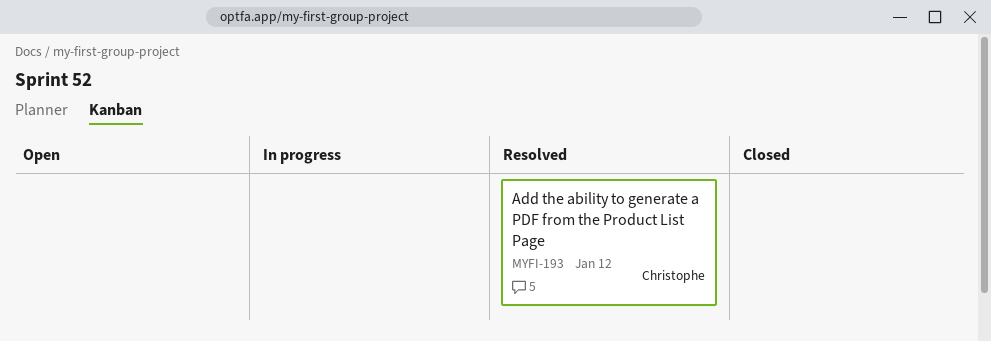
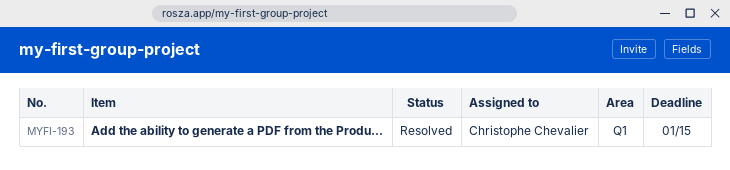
MYFI-193, due: Jan 12 -> Jan 15

